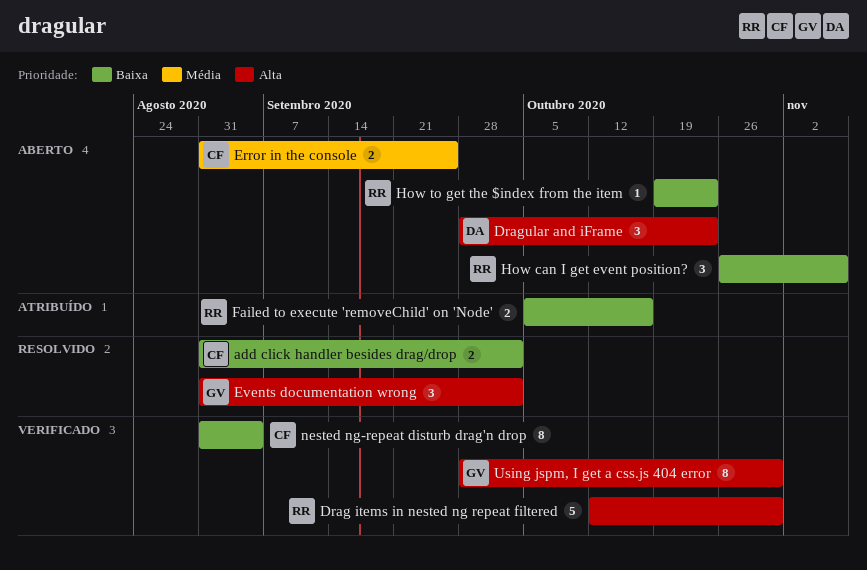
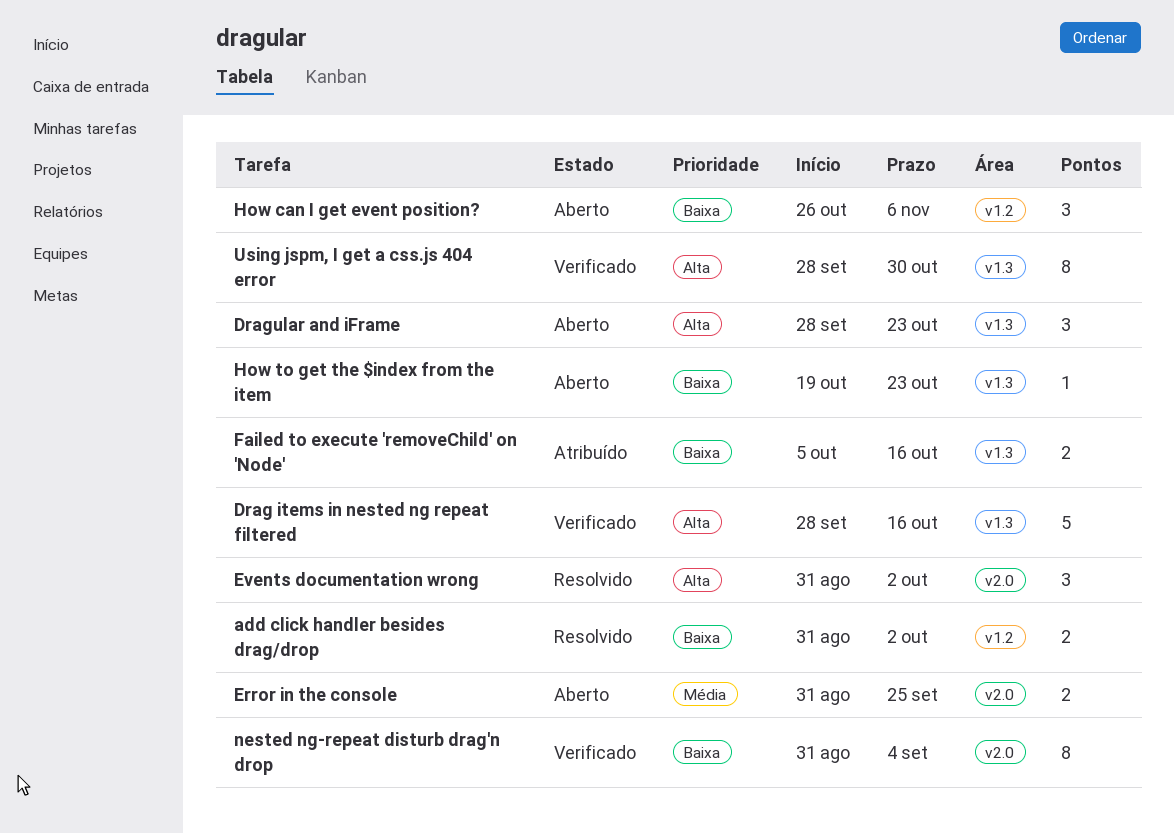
Drag items in nested ng repeat filtered, start: Oct 12 -> Sep 28
Drag items in nested ng repeat filtered, due: Oct 30 -> Oct 16

